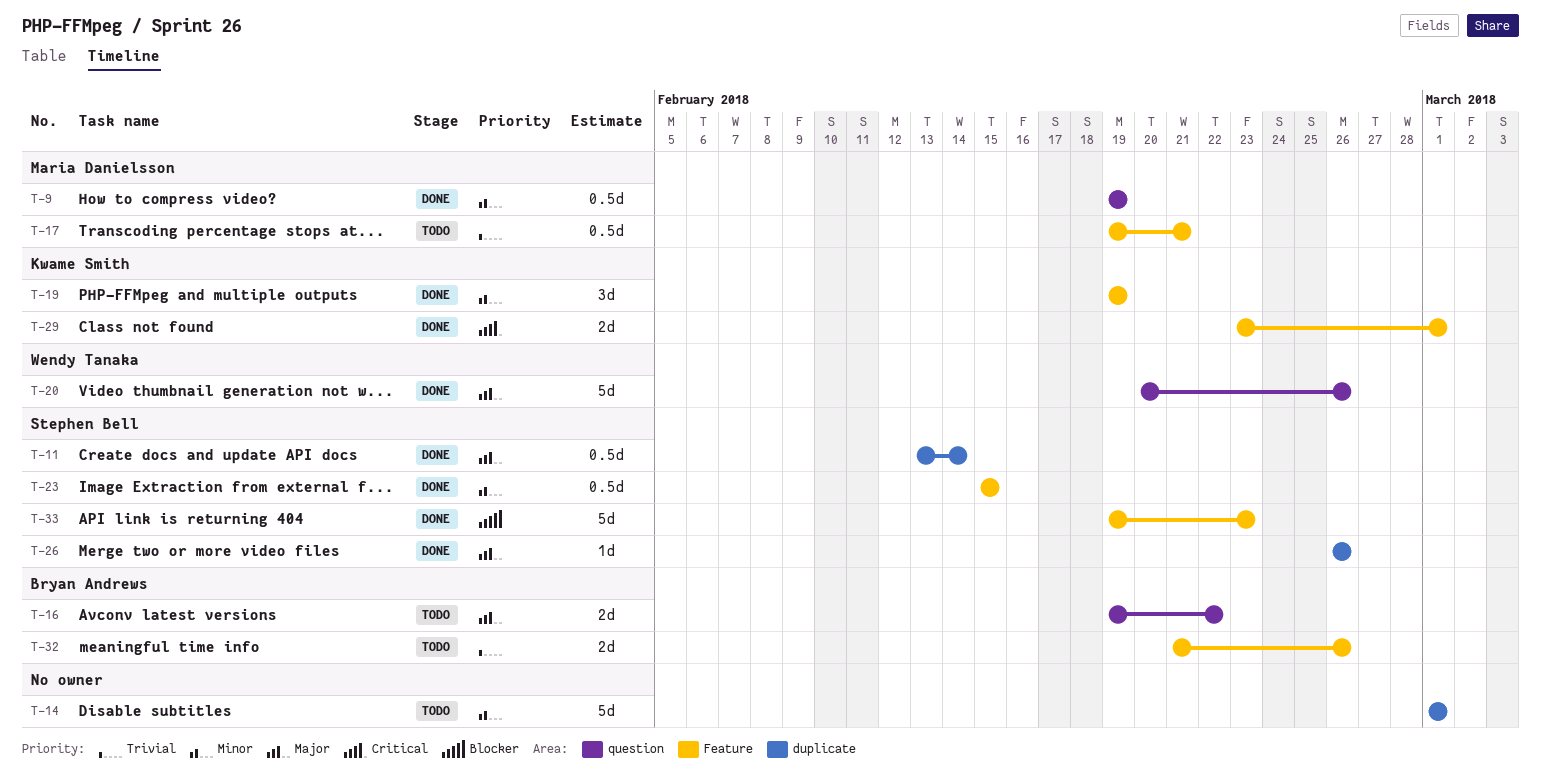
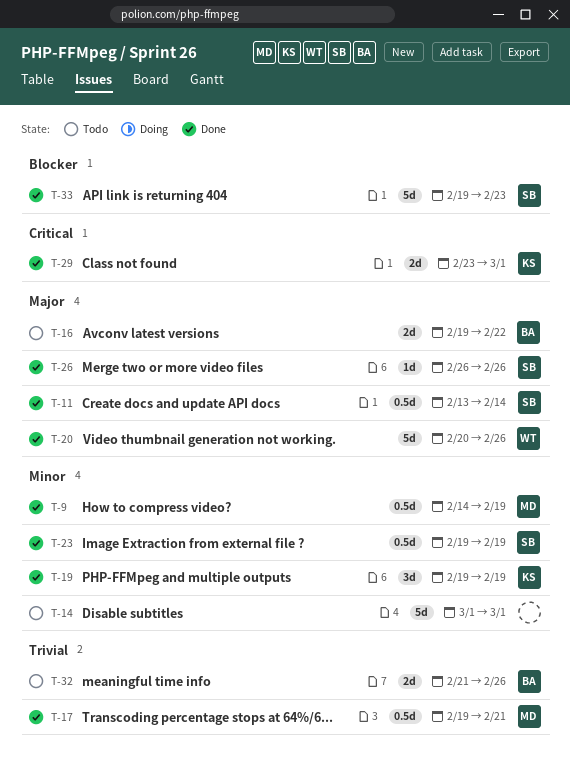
T-9, start: Feb 19 -> Feb 14
T-17, status: Todo -> Done
T-23, start: Feb 15 -> Feb 19
T-23, due: Feb 15 -> Feb 19

